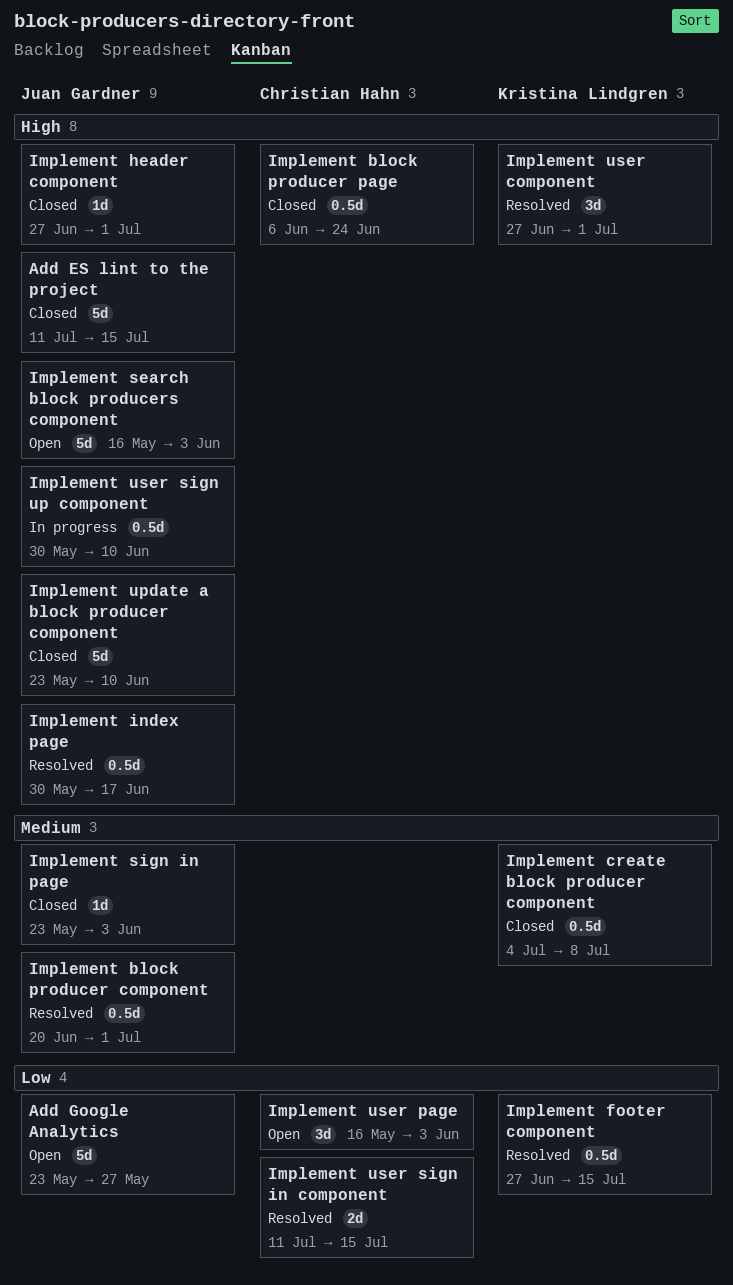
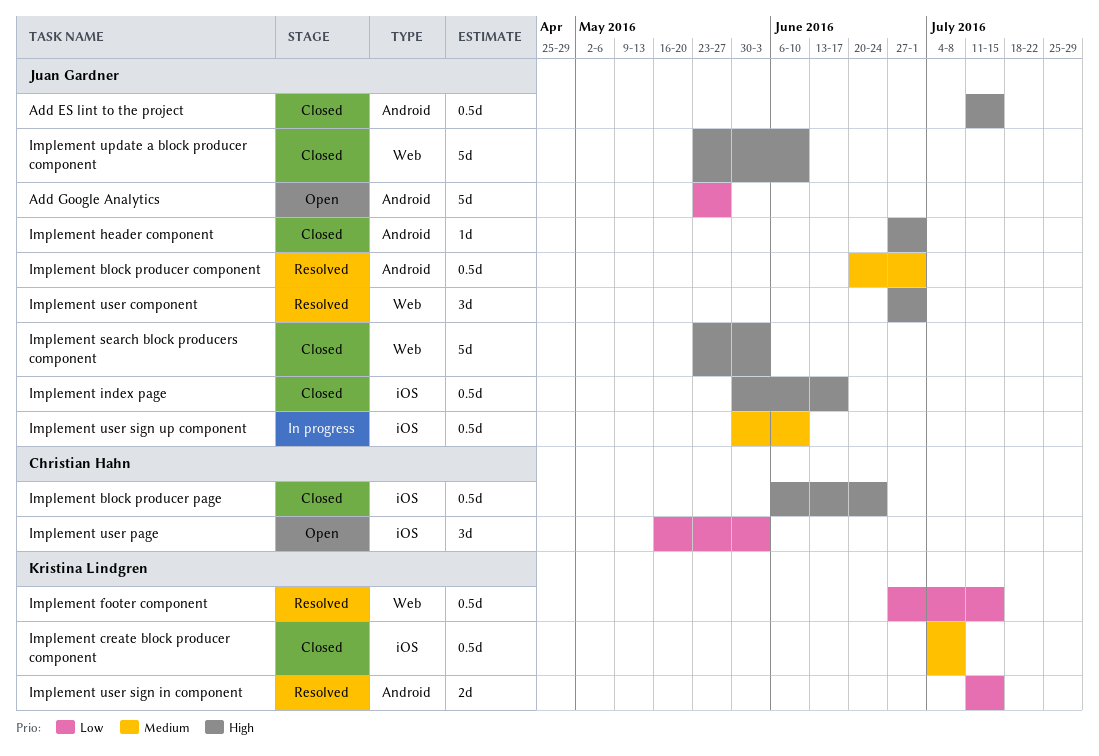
Add ES lint to the project, estimate: 5d -> 0.5d
Implement index page, status: Resolved -> Closed
Implement search block producers component, status: Open -> Closed
Implement search block producers component, start: May 16 -> May 23
Implement sign in page: present -> none
Implement user component, owner: Kristina Lindgren -> Juan Gardner
Implement user sign in component, owner: Christian Hahn -> Kristina Lindgren
Implement user sign up component, priority: High -> Medium

